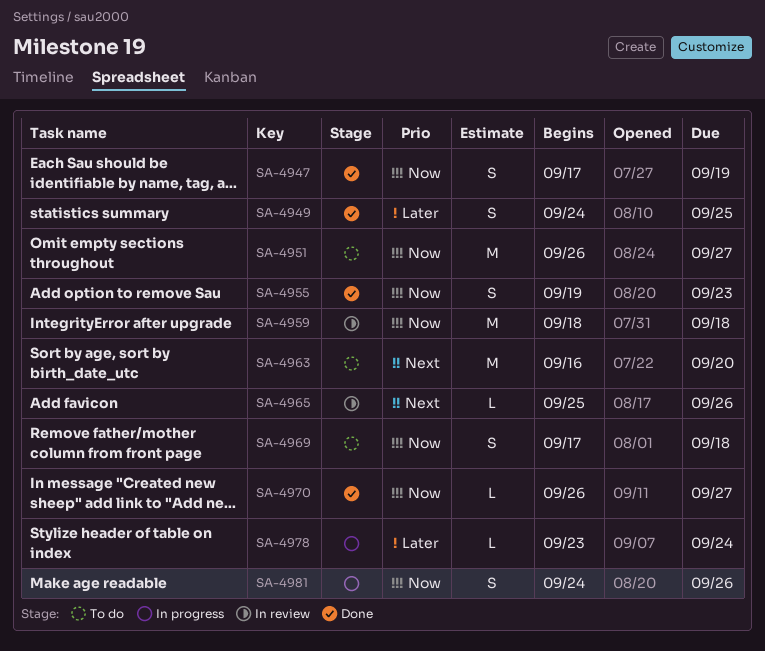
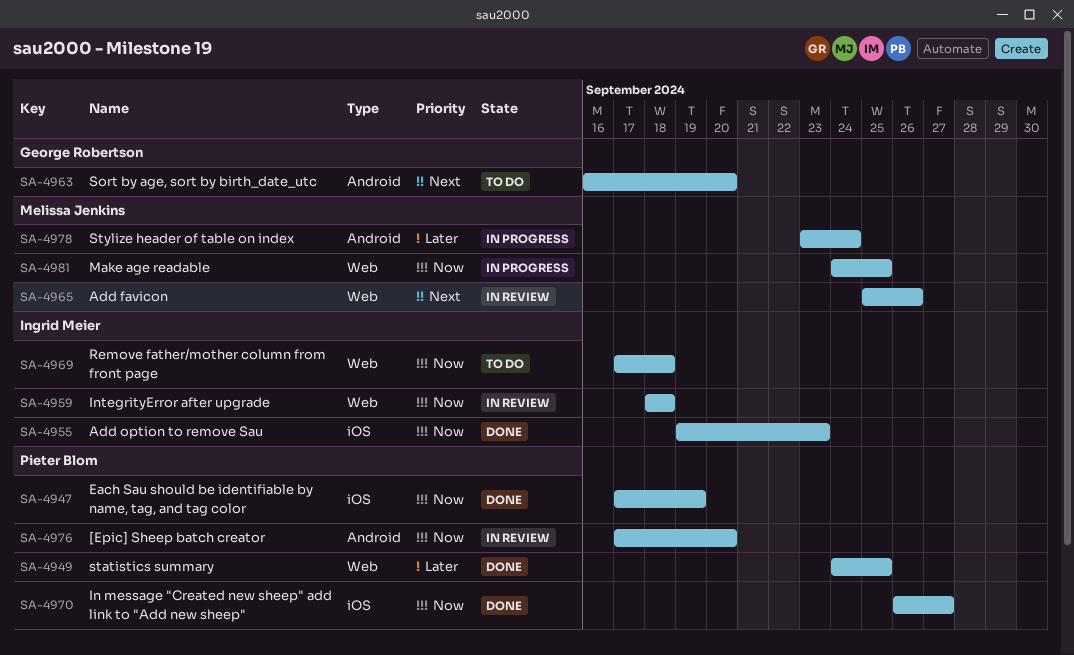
SA-4951: present -> none
SA-4976: none -> present
SA-4981, due: Sep 26 -> Sep 25

